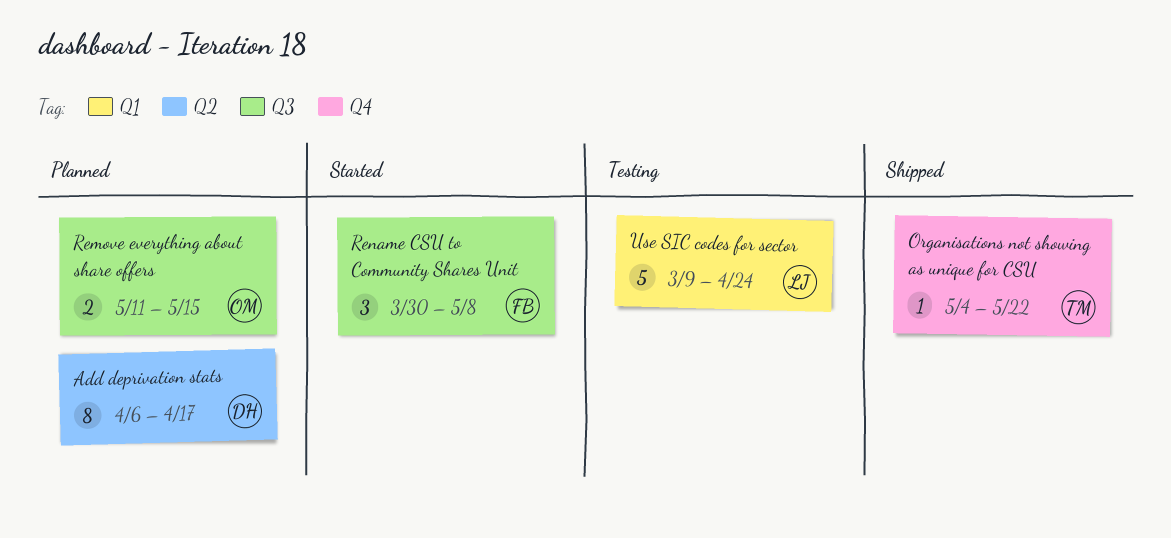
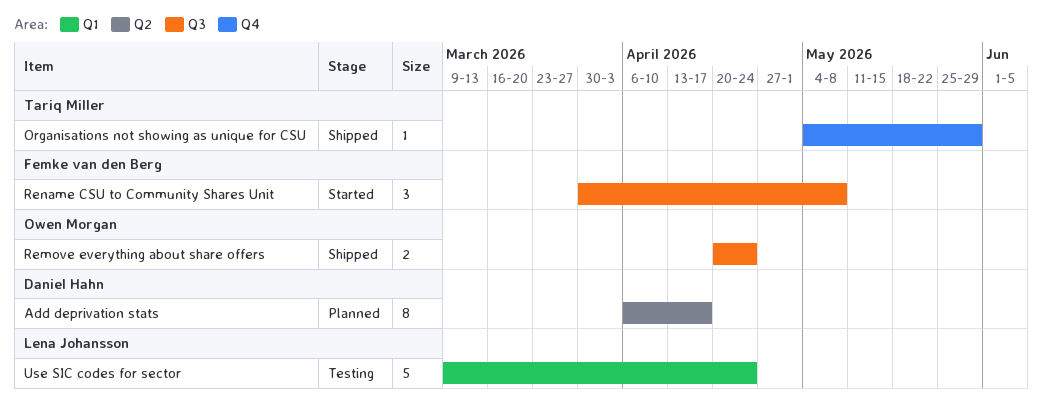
Organisations not showing as unique for CSU, due: May 22 -> May 29
Remove everything about share offers, status: Planned -> Shipped
Remove everything about share offers, start: May 11 -> Apr 20
Remove everything about share offers, due: May 15 -> Apr 24

